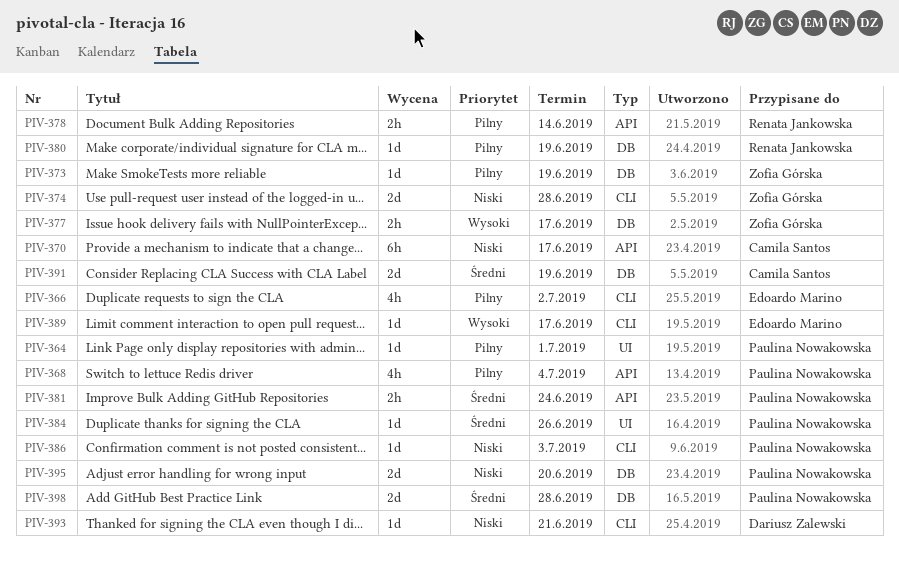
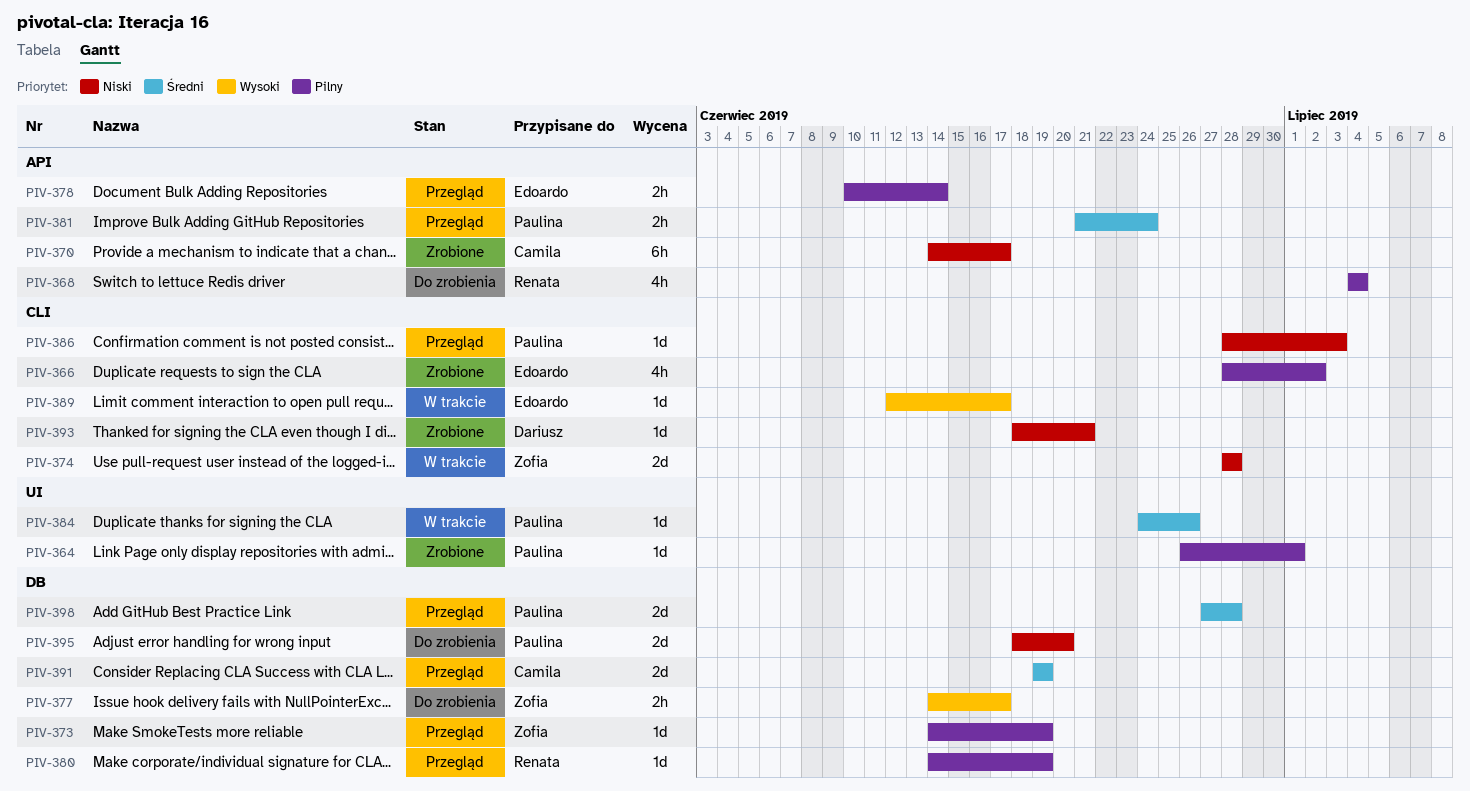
PIV-368, owner: Paulina Nowakowska -> Renata Jankowska
PIV-378, owner: Renata Jankowska -> Edoardo Marino

